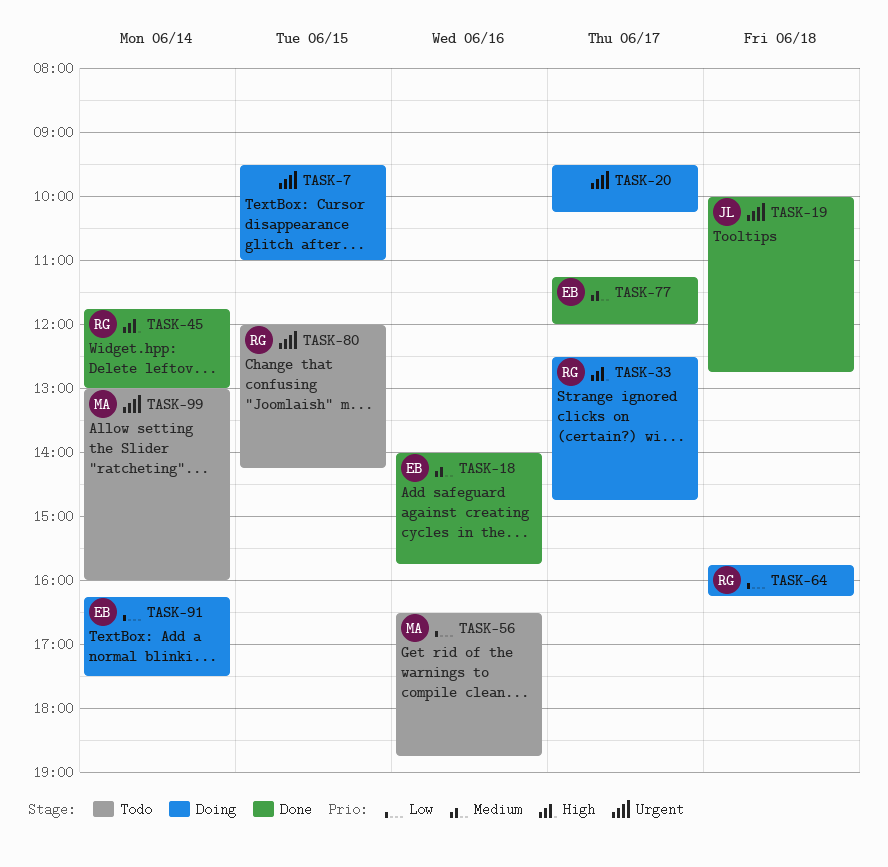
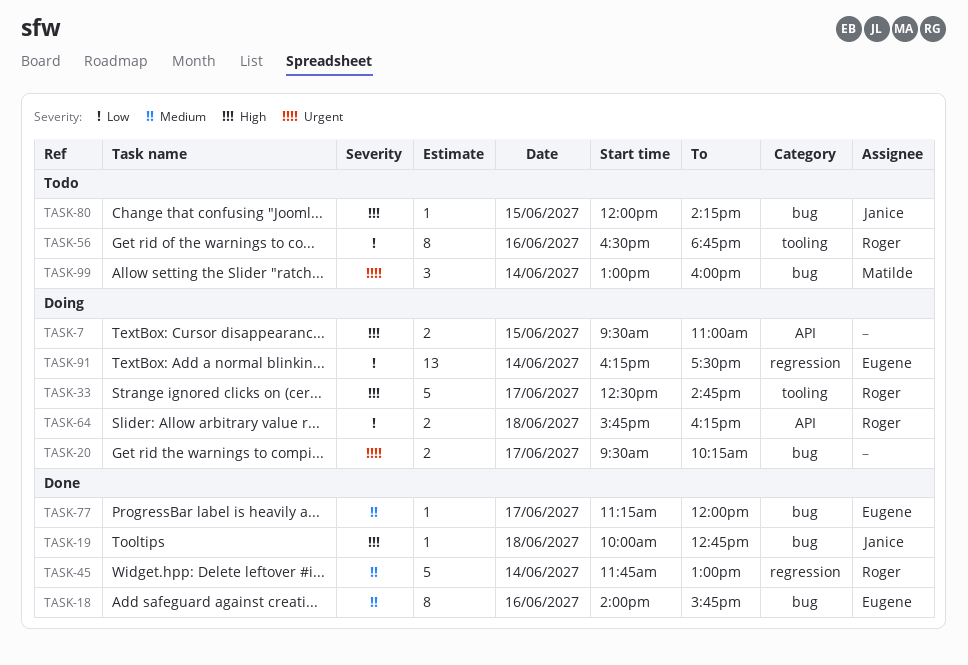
TASK-7, priority: Urgent -> High
TASK-19, priority: Urgent -> High
TASK-45, priority: High -> Medium
TASK-56, owner: Matilde -> Roger
TASK-80, owner: Roger -> Janice
TASK-80, priority: Urgent -> High

